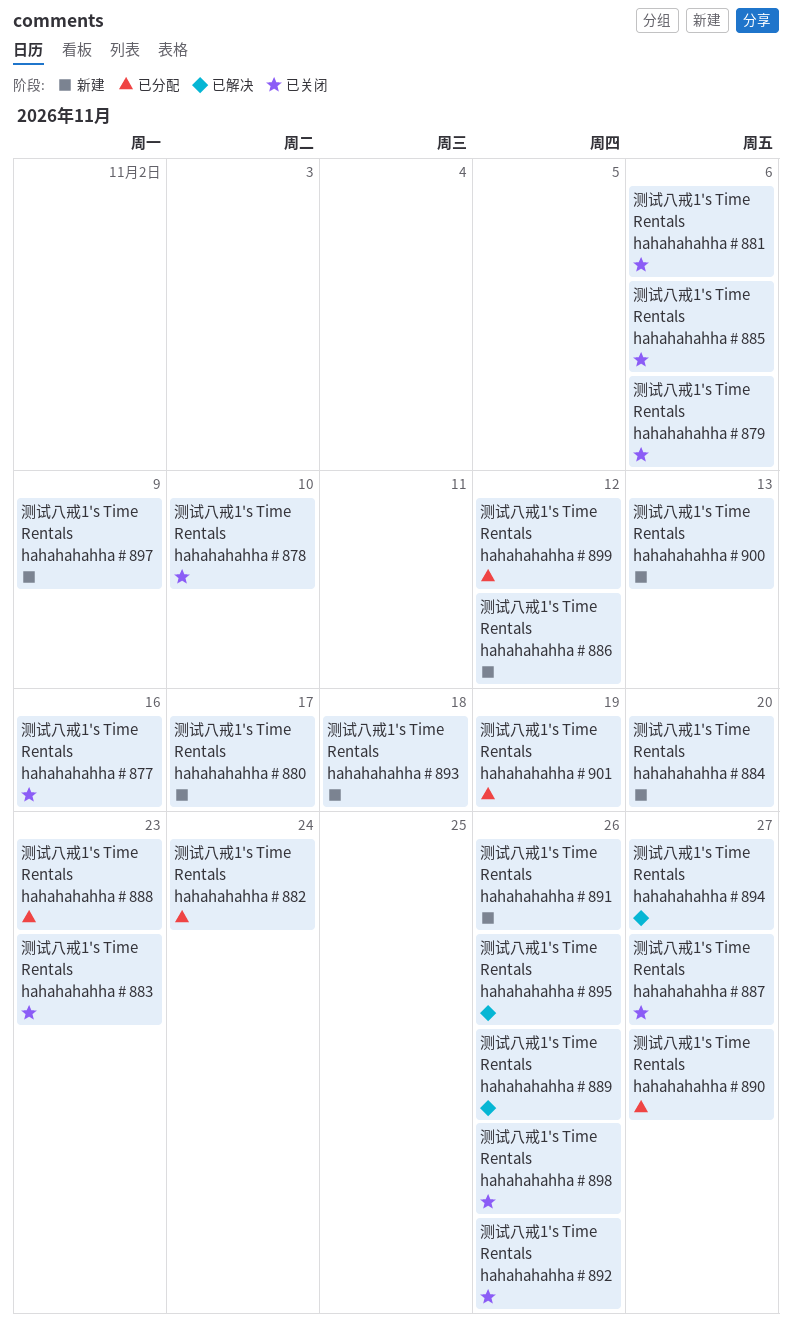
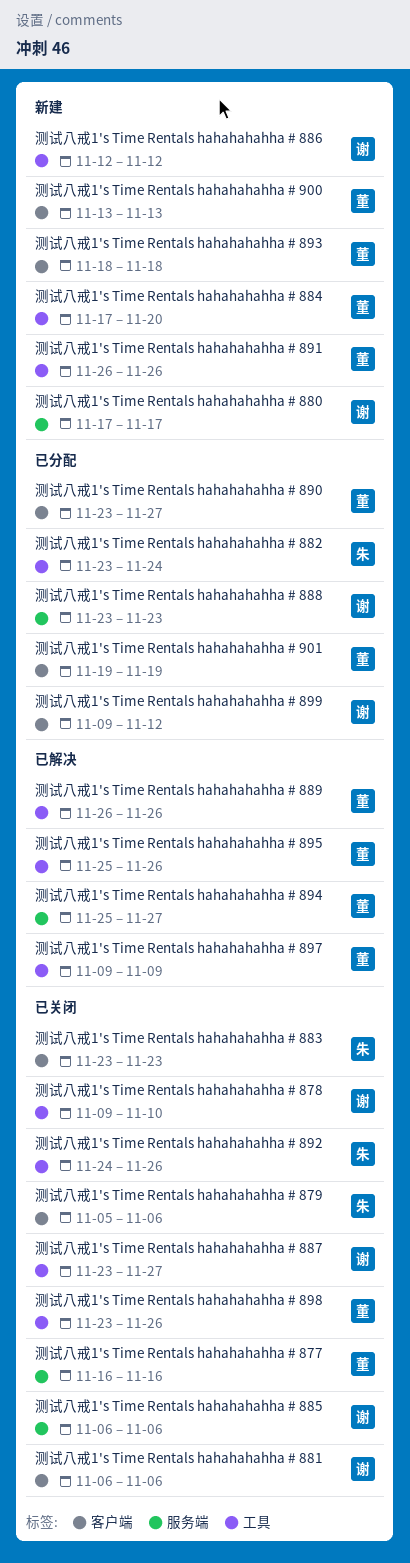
测试八戒1's Time Rentals hahahahahha # 897, status: 新建 -> 已解决

